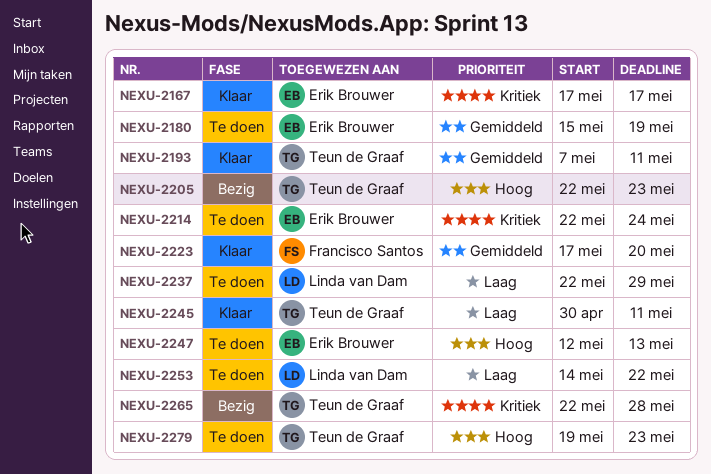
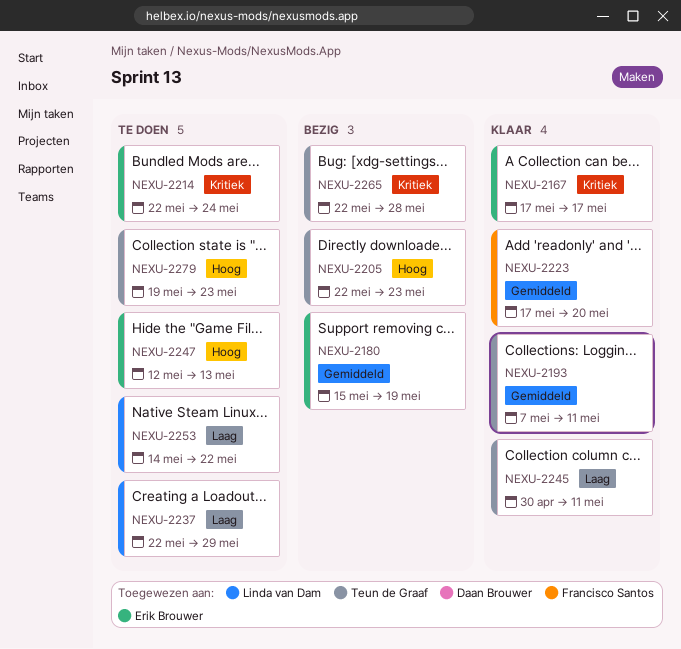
NEXU-2180, status: Te doen -> Bezig

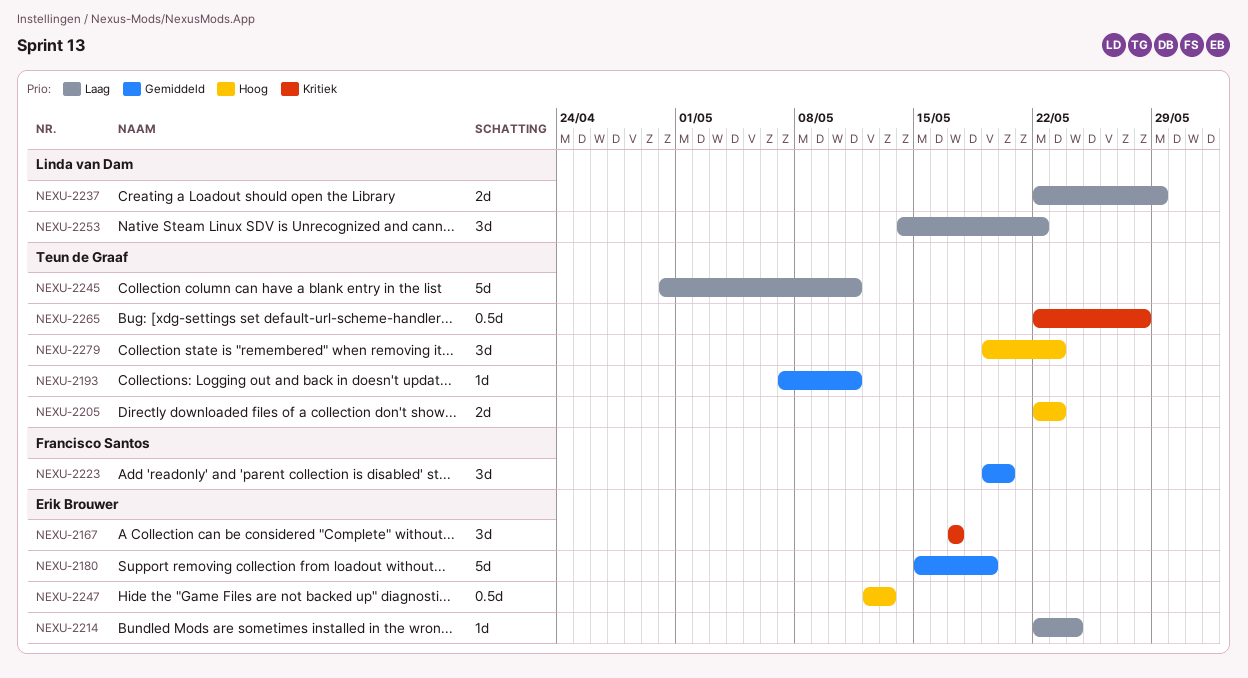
NEXU-2214, priority: Kritiek -> Laag
NEXU-2223, start: May 17 -> May 19

